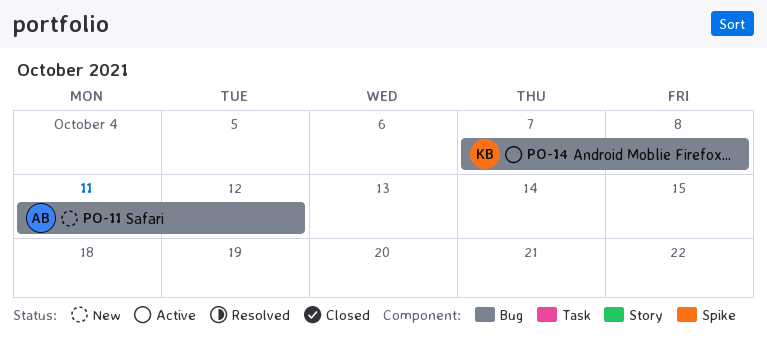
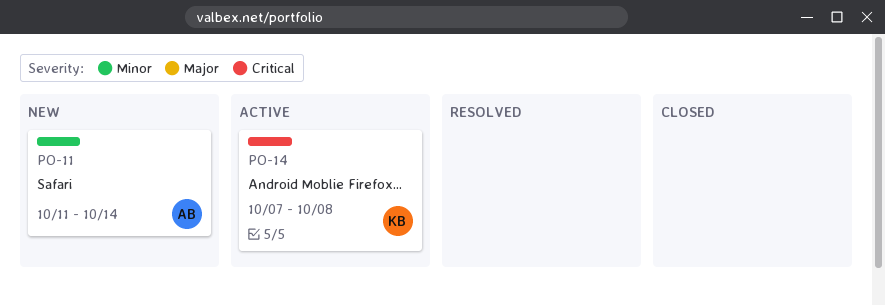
PO-11, due: Oct 12 -> Oct 14

